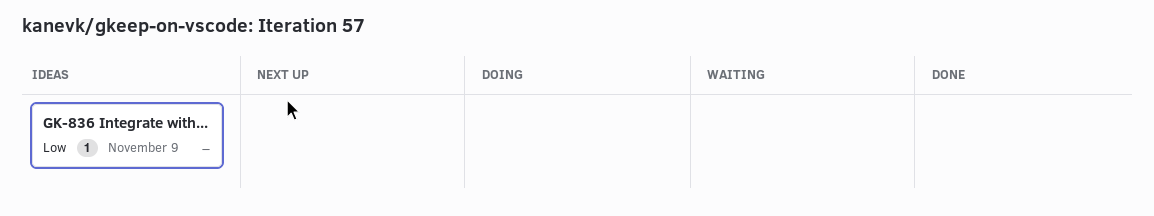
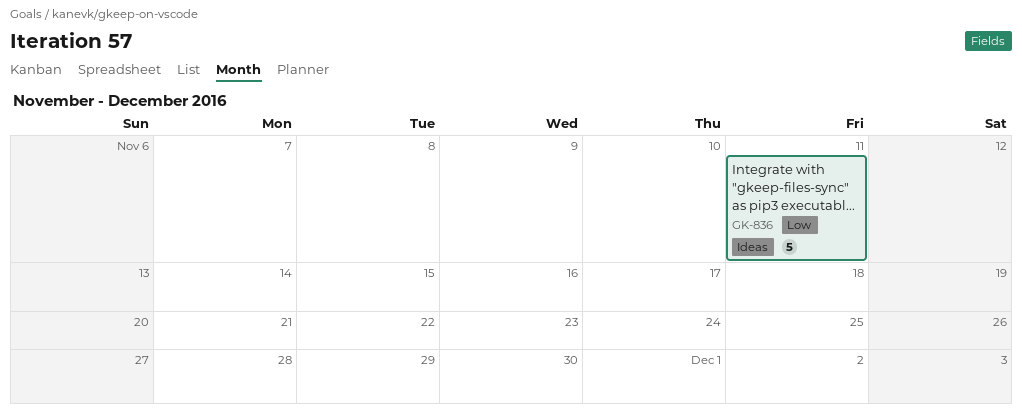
GK-836, estimate: 1 -> 5
GK-836, due: Nov 9 -> Nov 11

